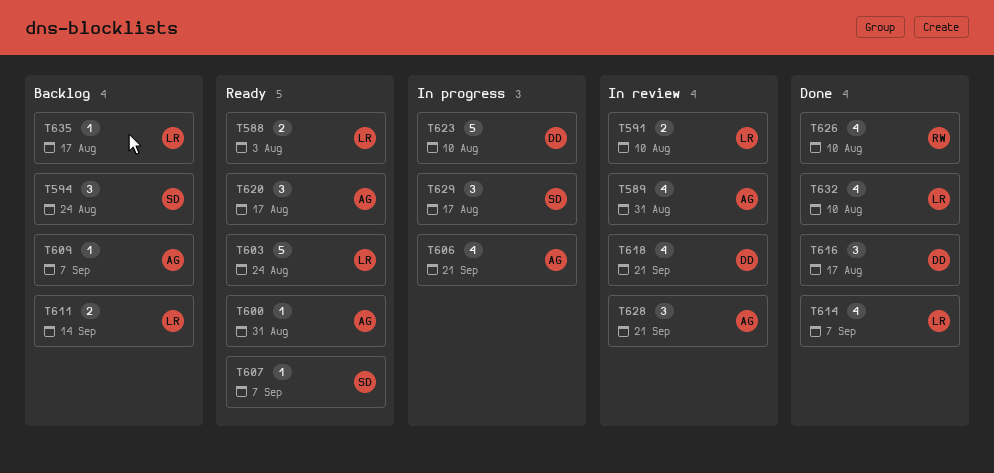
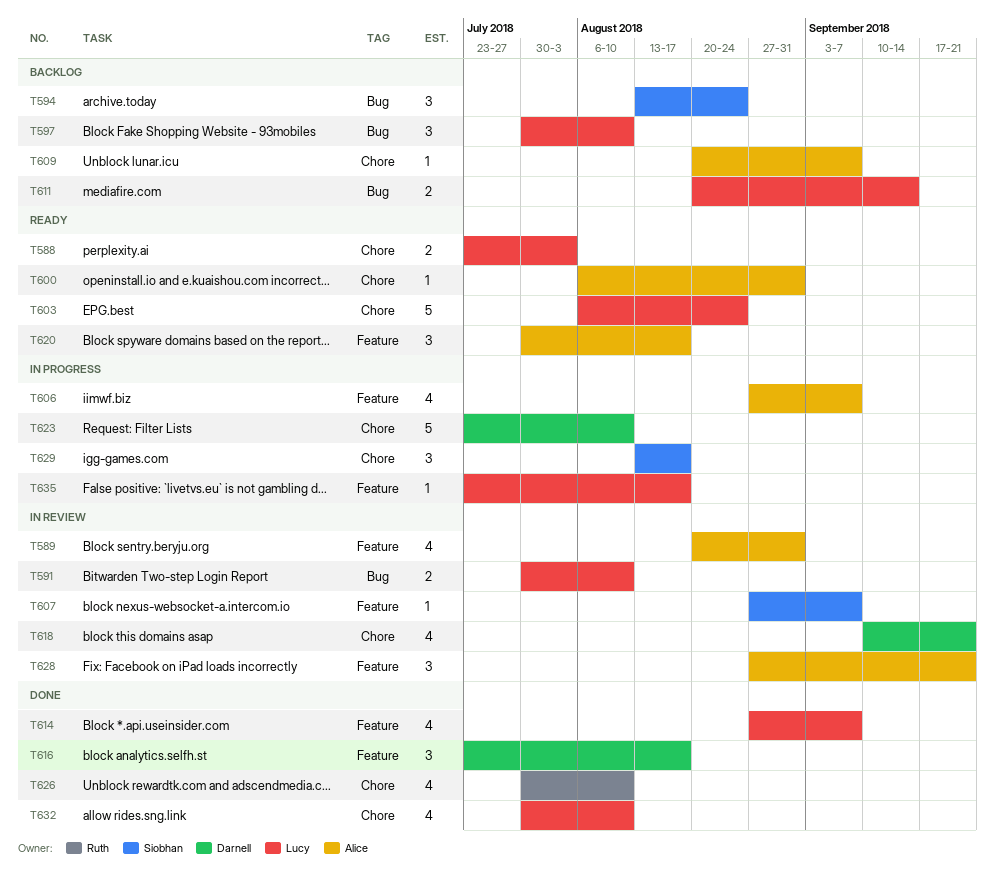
T597: none -> present
T606, due: Sep 21 -> Sep 7
T607, status: Ready -> In review
T635, status: Backlog -> In progress

